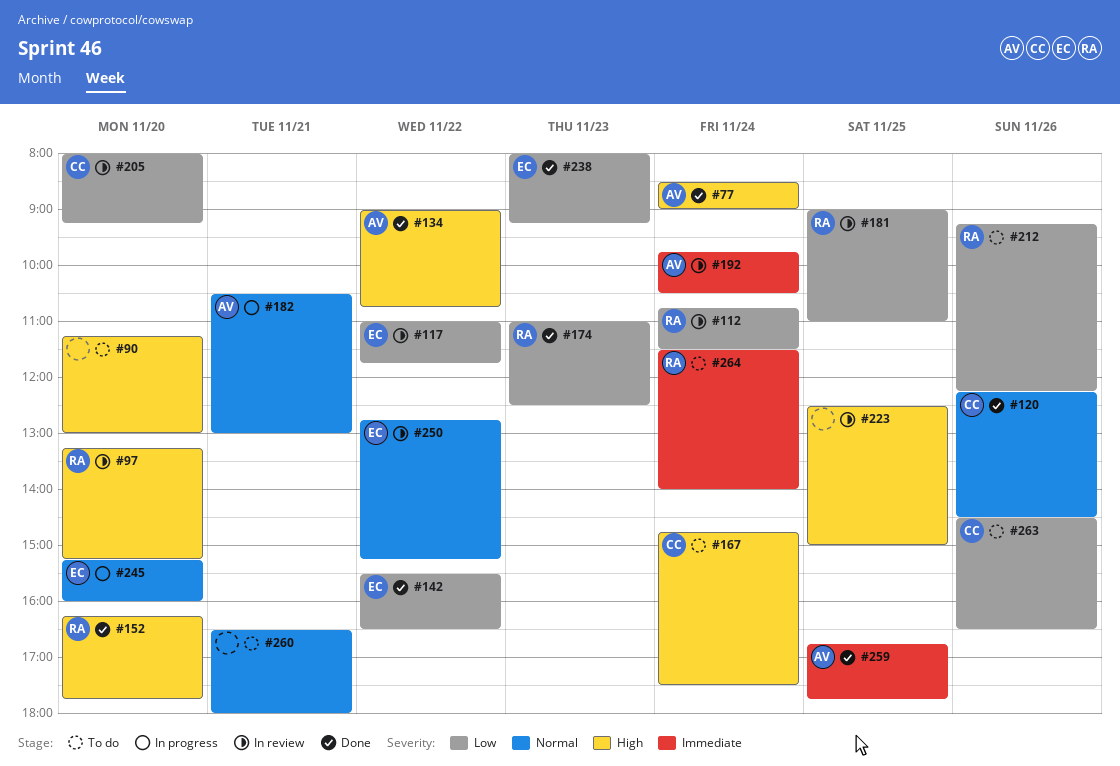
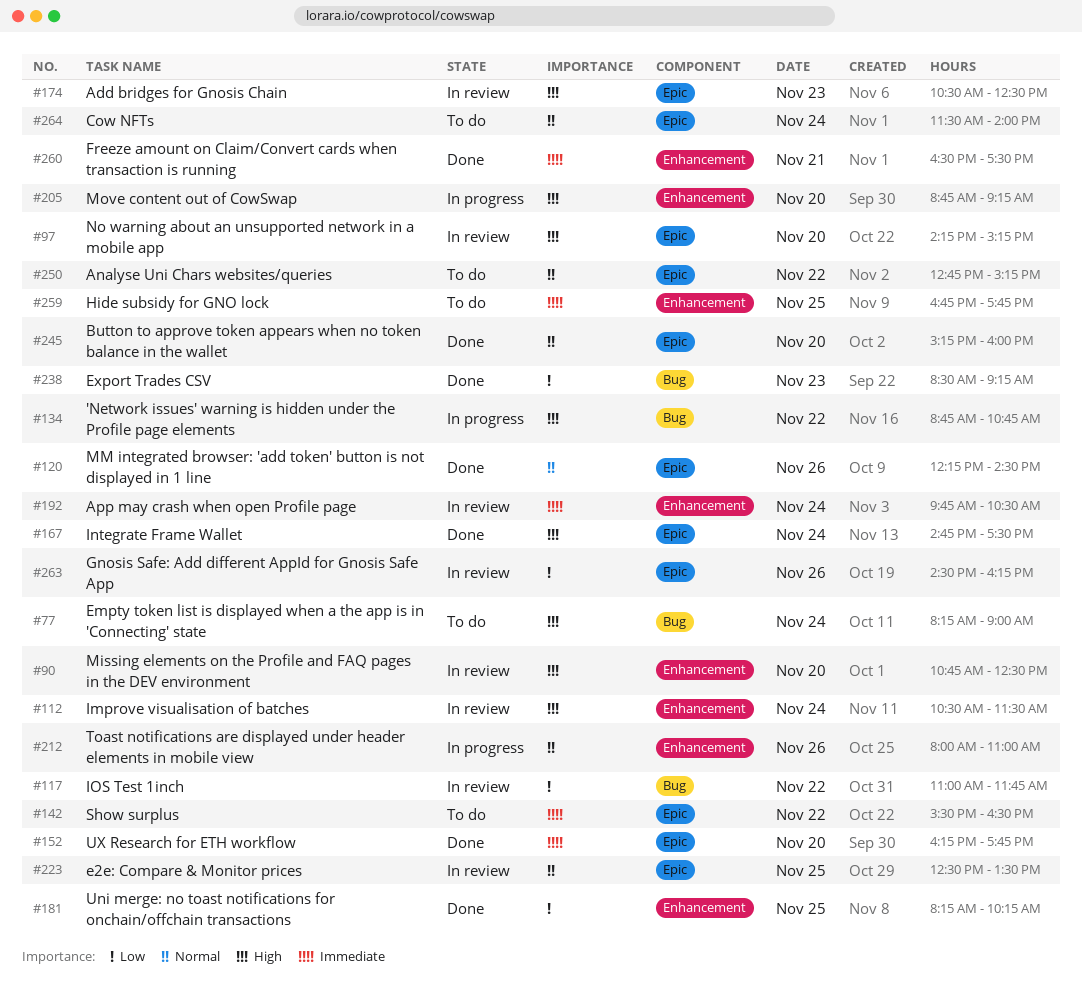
#77, status: Done -> To do
#77, begins: 08:30 -> 08:15
#90, status: To do -> In review
#90, begins: 11:15 -> 10:45
#90, ends: 13:00 -> 12:30
#97, begins: 13:15 -> 14:15
#112, priority: Low -> High
#112, begins: 10:45 -> 10:30
#134, status: Done -> In progress
#134, begins: 09:00 -> 08:45
#142, status: Done -> To do
#142, priority: Low -> Immediate
#152, priority: High -> Immediate
#167, status: To do -> Done
#174, status: Done -> In review
#174, priority: Low -> High
#174, begins: 11:00 -> 10:30
#181, status: In review -> Done
#181, begins: 09:00 -> 08:15
#181, ends: 11:00 -> 10:15
#182: present -> none
#205, status: In review -> In progress
#205, priority: Low -> High
#205, begins: 08:00 -> 08:45
#212, status: To do -> In progress
#212, priority: Low -> Normal
#212, begins: 09:15 -> 08:00
#212, ends: 12:15 -> 11:00
#223, priority: High -> Normal
#223, ends: 15:00 -> 13:30
#238, begins: 08:00 -> 08:30
#245, status: In progress -> Done
#250, status: In review -> To do
#259, status: Done -> To do
#260, status: To do -> Done
#260, priority: Normal -> Immediate
#260, ends: 18:00 -> 17:30
#263, status: To do -> In review
#263, ends: 16:30 -> 16:15
#264, priority: Immediate -> Normal

